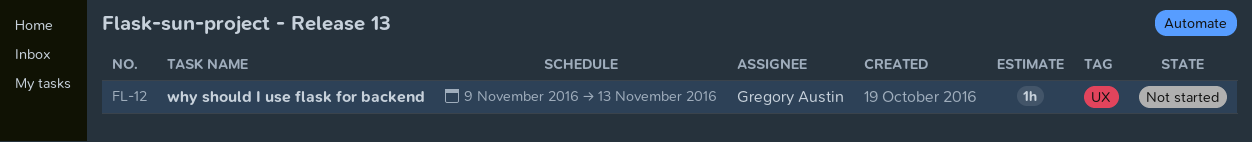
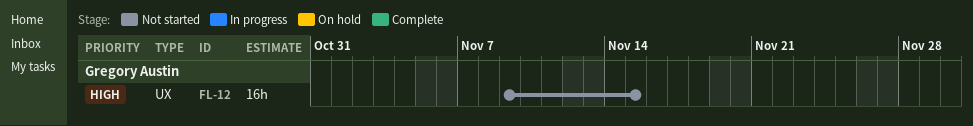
FL-12, estimate: 1h -> 16h
FL-12, due: Nov 13 -> Nov 15

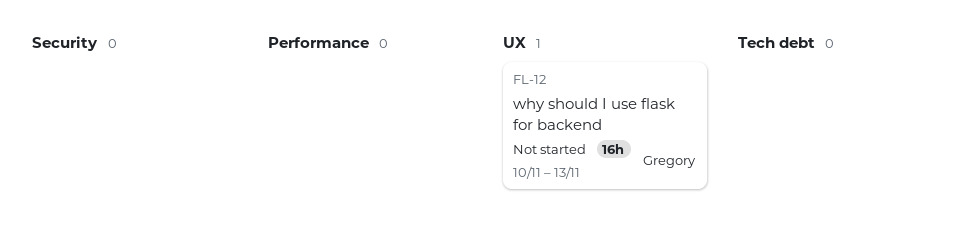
FL-12, start: Nov 9 -> Nov 10
FL-12, due: Nov 15 -> Nov 13

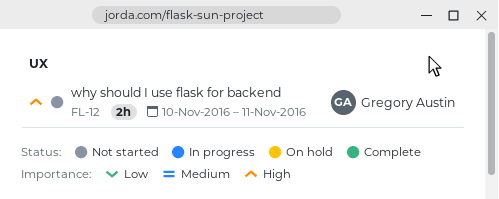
FL-12, estimate: 16h -> 2h
FL-12, due: Nov 13 -> Nov 11

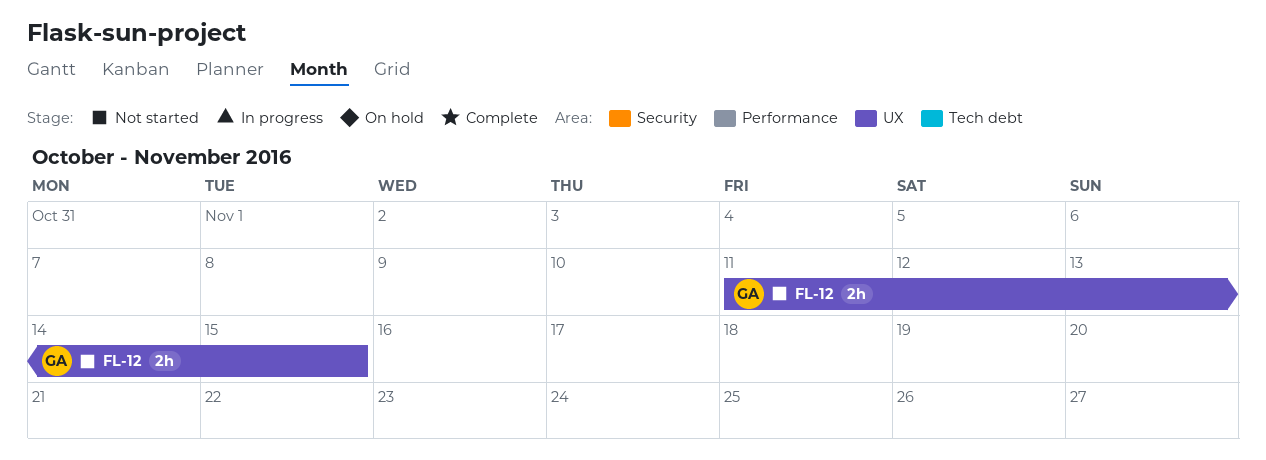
FL-12, start: Nov 10 -> Nov 11
FL-12, due: Nov 11 -> Nov 15

